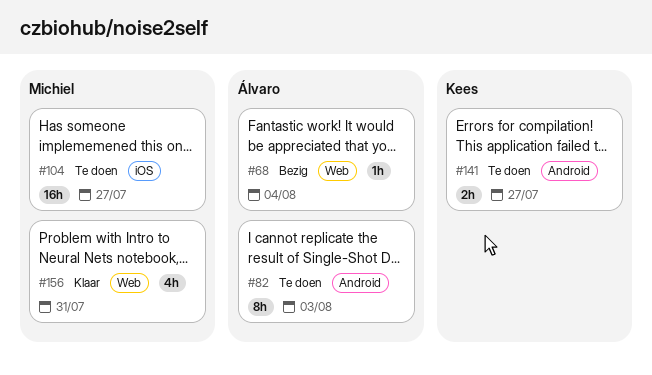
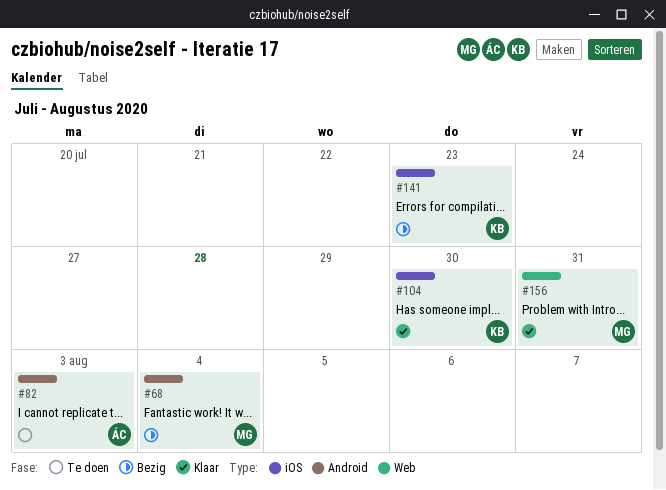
#68, owner: Álvaro -> Michiel
#68, label: Web -> Android
#104, status: Te doen -> Klaar
#104, owner: Michiel -> Kees
#104, due: Jul 27 -> Jul 30
#141, status: Te doen -> Bezig
#141, label: Android -> iOS
#141, due: Jul 27 -> Jul 23

